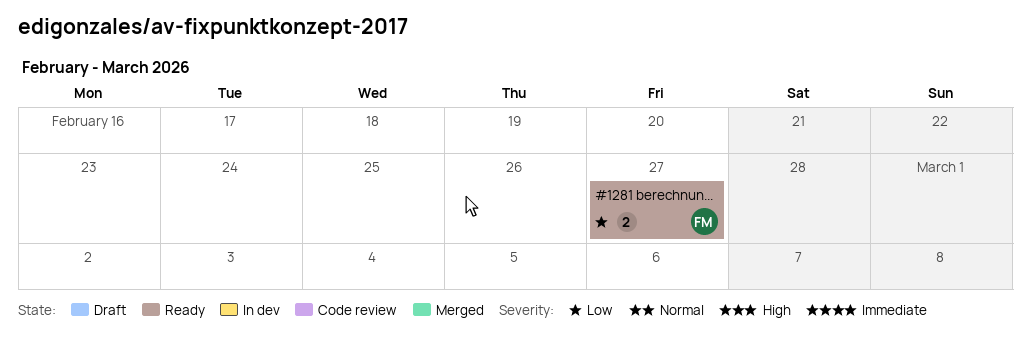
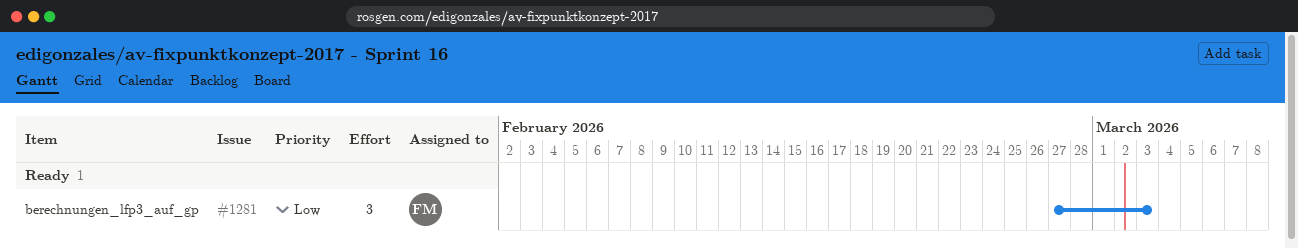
#1281, estimate: 2 -> 3
#1281, due: Feb 27 -> Mar 3

